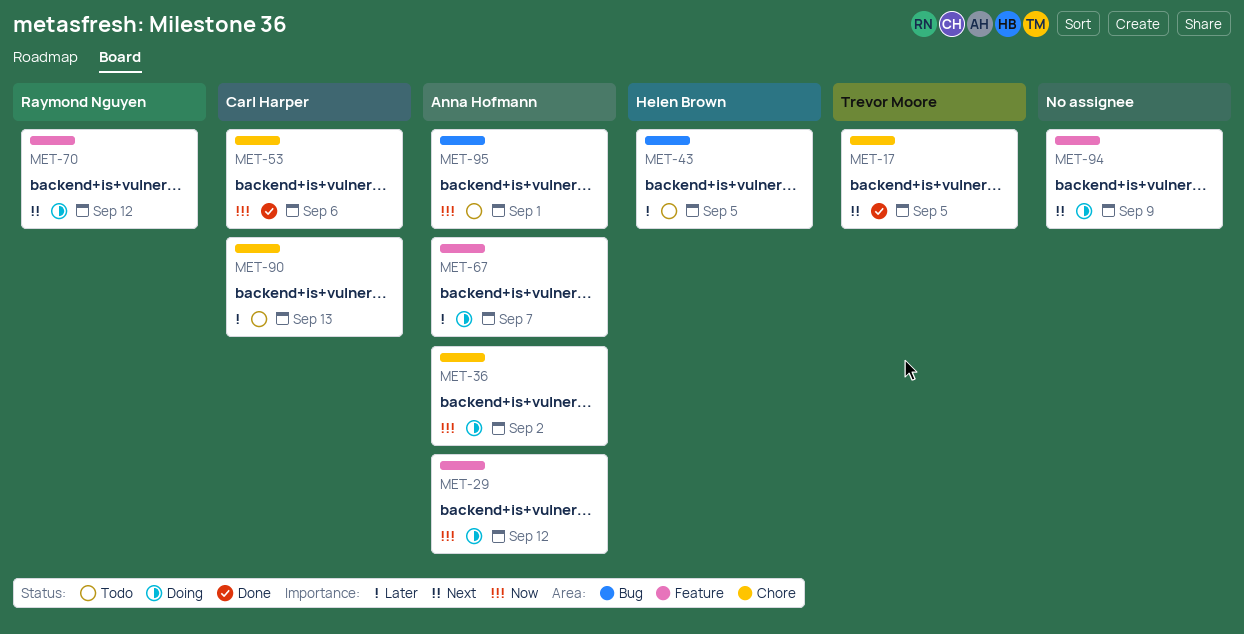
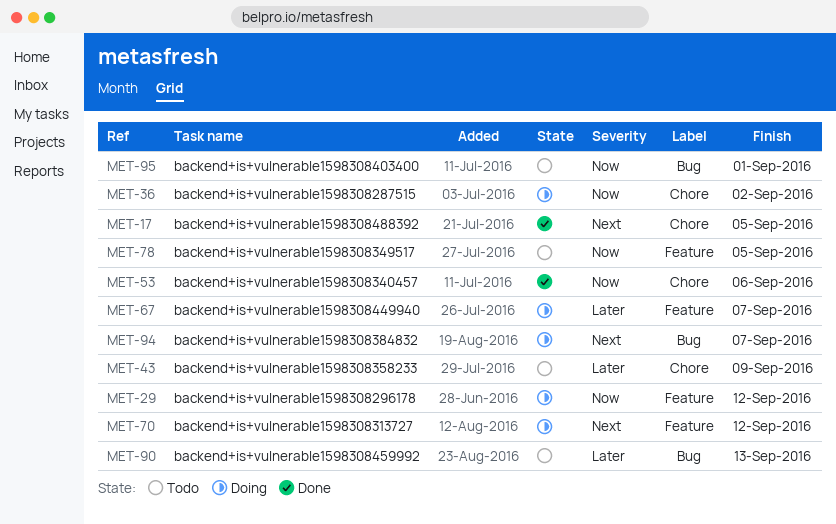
MET-43, label: Bug -> Chore
MET-43, due: Sep 5 -> Sep 9
MET-78: none -> present
MET-90, label: Chore -> Bug
MET-94, label: Feature -> Bug
MET-94, due: Sep 9 -> Sep 7

